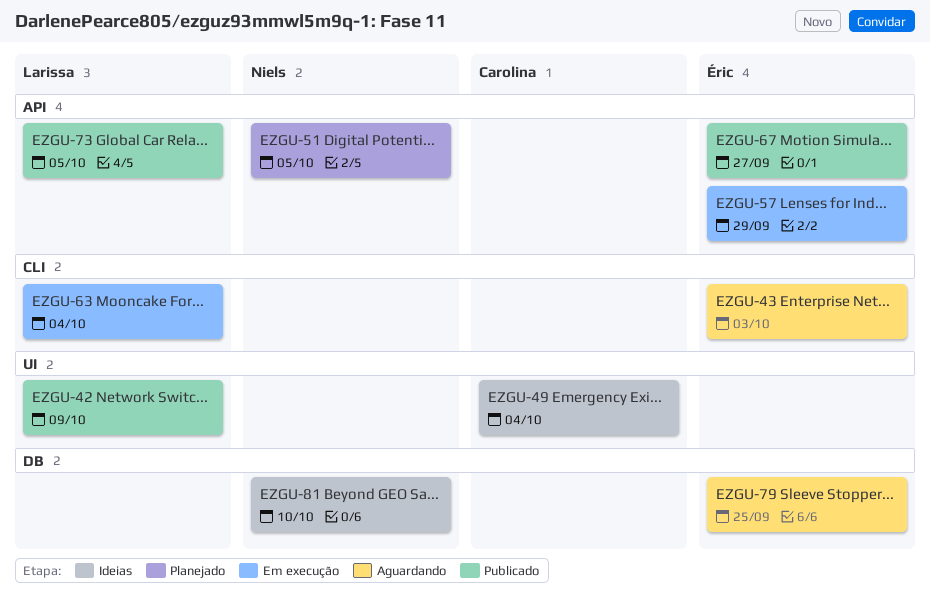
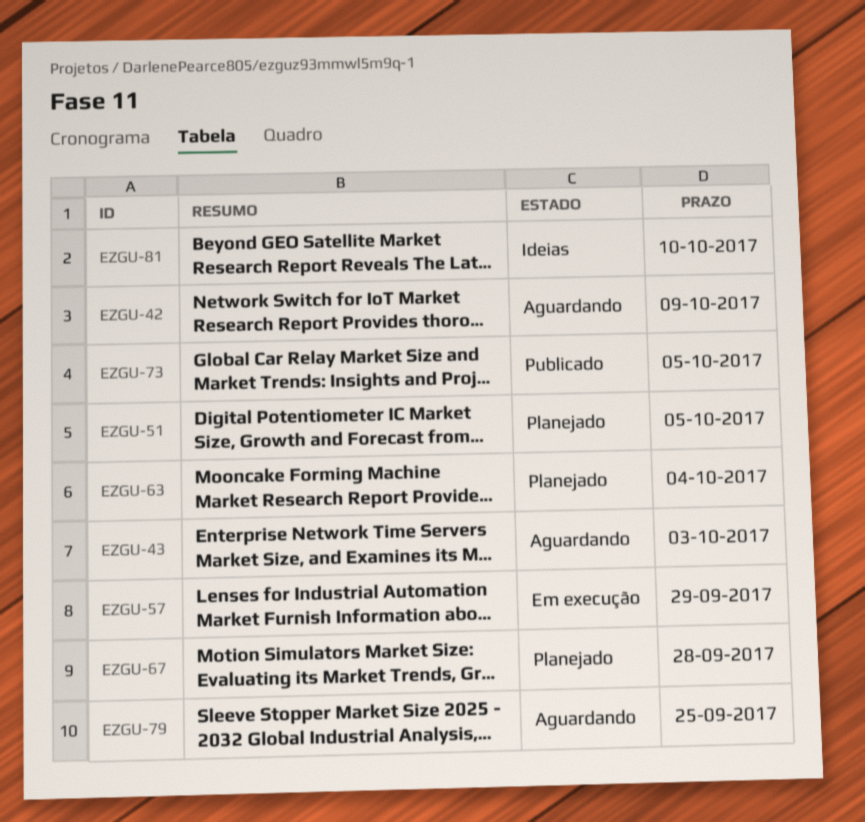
EZGU-42, status: Publicado -> Aguardando
EZGU-49: present -> none
EZGU-63, status: Em execução -> Planejado
EZGU-67, status: Publicado -> Planejado
EZGU-67, due: Sep 27 -> Sep 28

